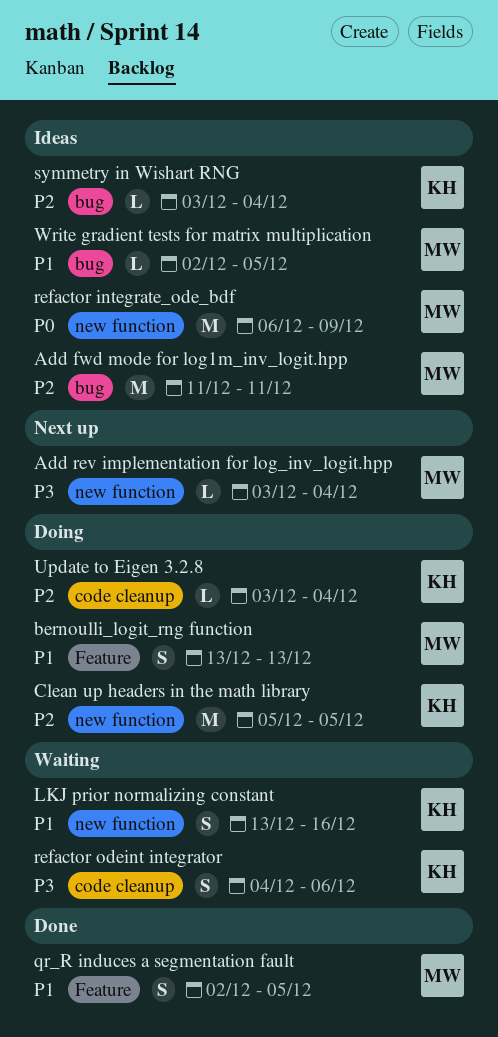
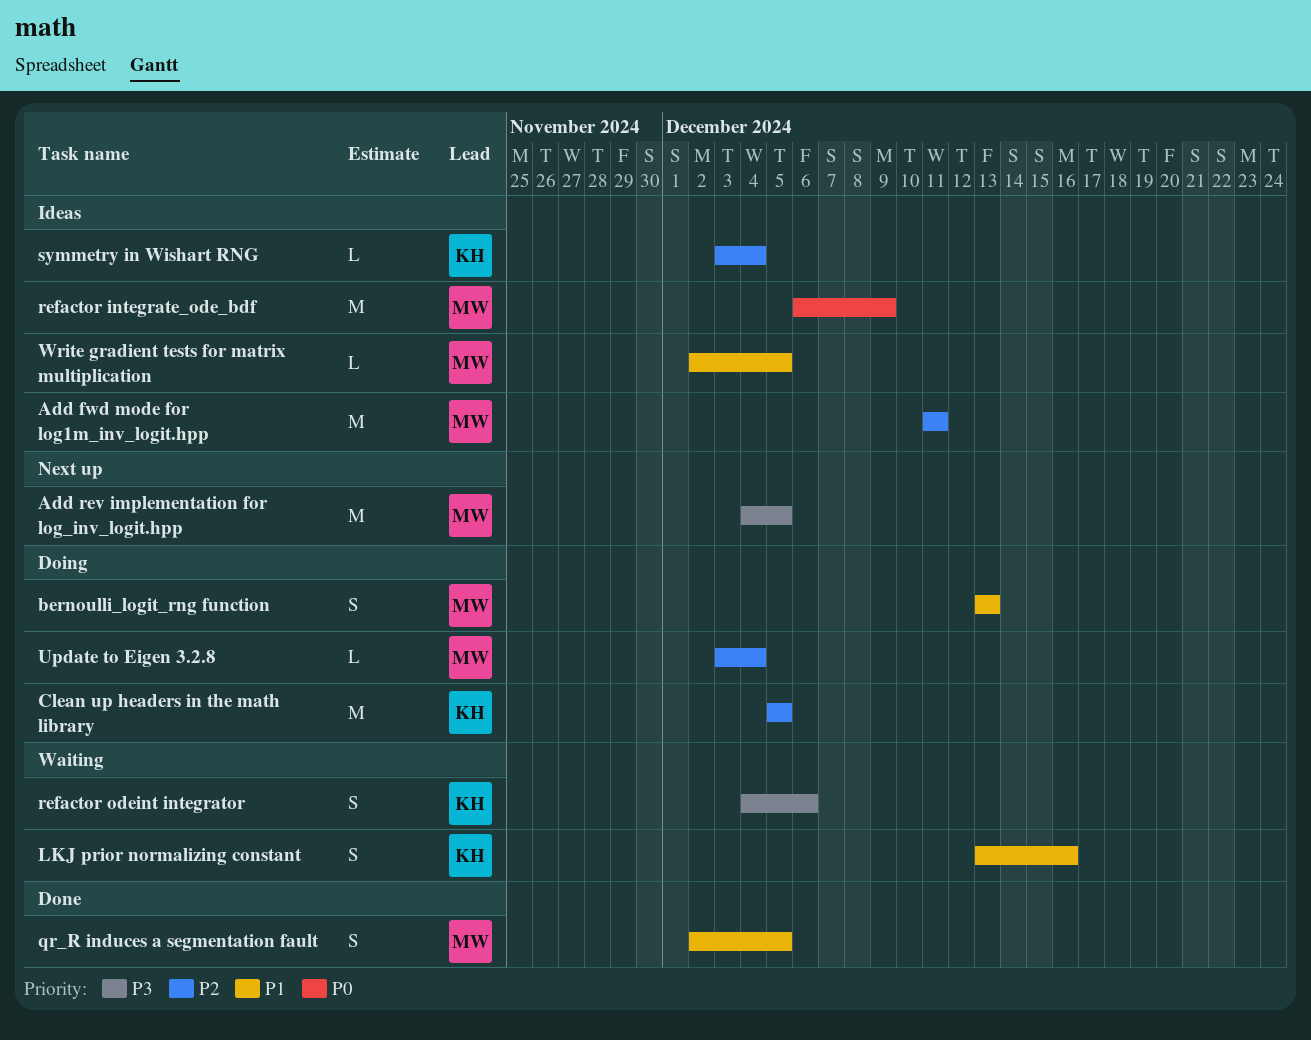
Add rev implementation for log_inv_logit.hpp, estimate: L -> M
Add rev implementation for log_inv_logit.hpp, start: Dec 3 -> Dec 4
Add rev implementation for log_inv_logit.hpp, due: Dec 4 -> Dec 5
Update to Eigen 3.2.8, owner: KH -> MW

